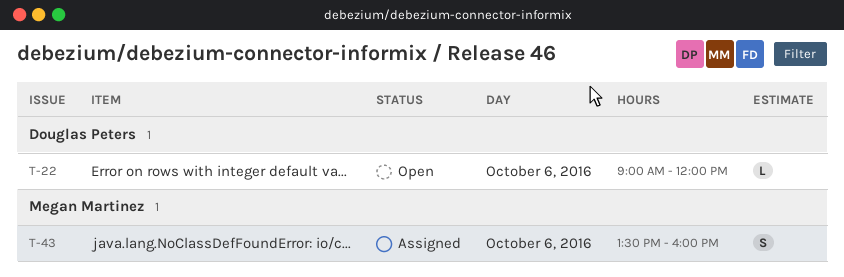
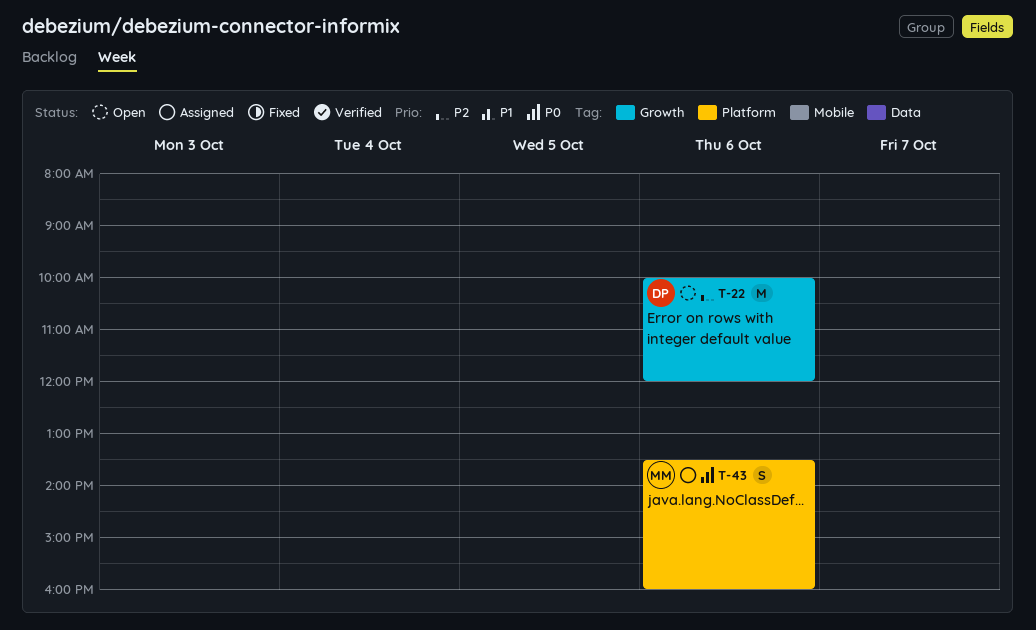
T-22, estimate: L -> M
T-22, begins: 09:00 -> 10:00

